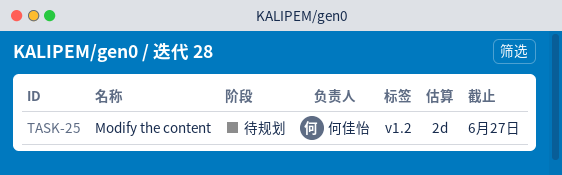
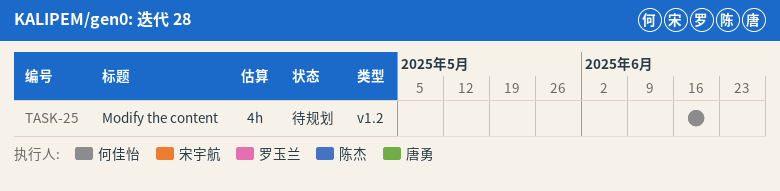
TASK-25, estimate: 2d -> 4h
TASK-25, due: Jun 27 -> Jun 20

